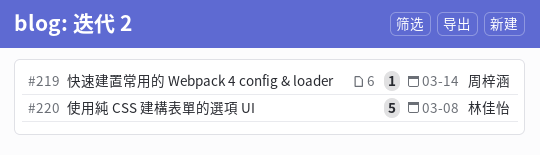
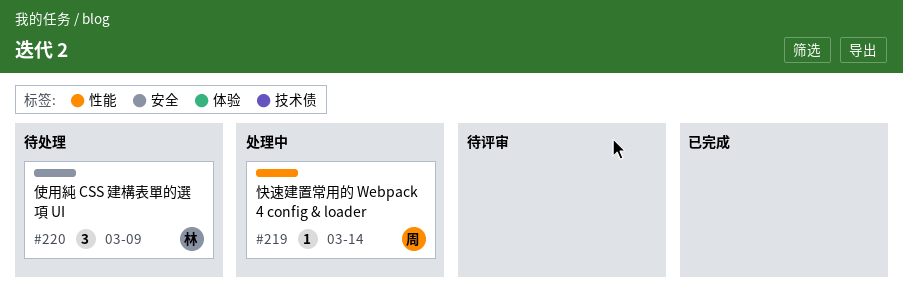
#220, estimate: 5 -> 3
#220, due: Mar 8 -> Mar 9

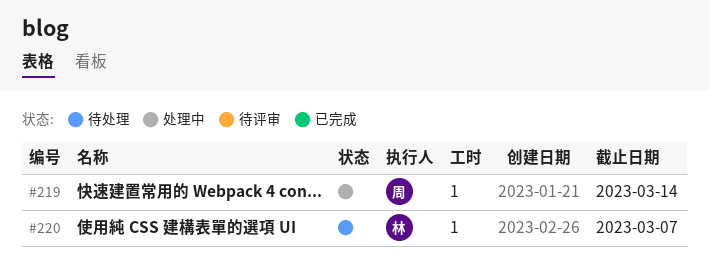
#220, estimate: 3 -> 1
#220, due: Mar 9 -> Mar 7

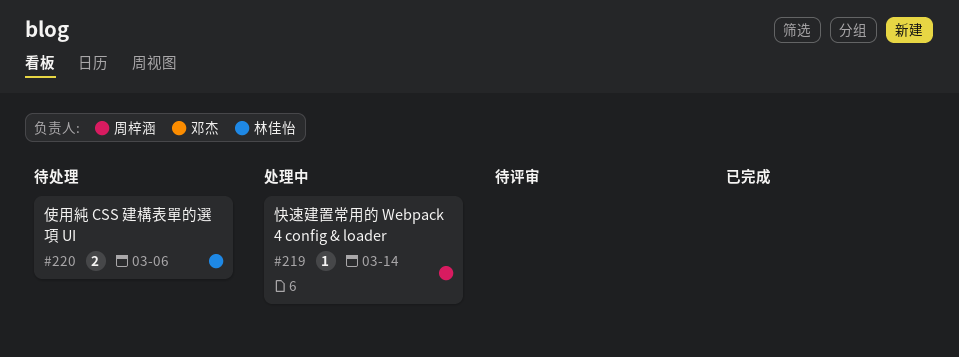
#220, estimate: 1 -> 2
#220, due: Mar 7 -> Mar 6

